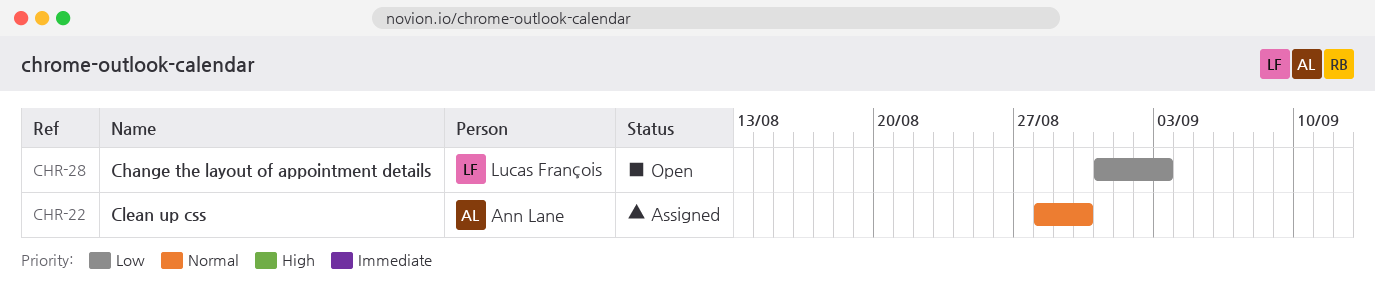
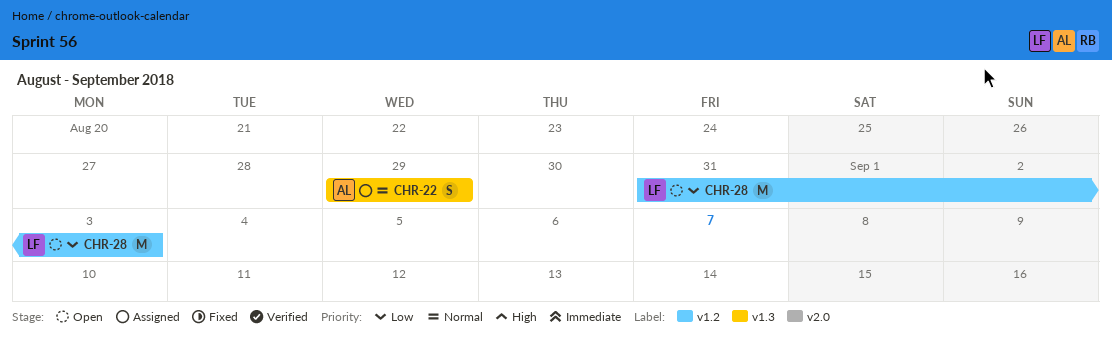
CHR-22, start: Aug 28 -> Aug 29
CHR-22, due: Aug 30 -> Aug 29

